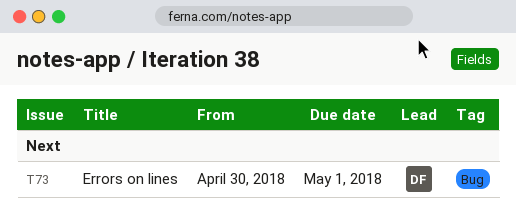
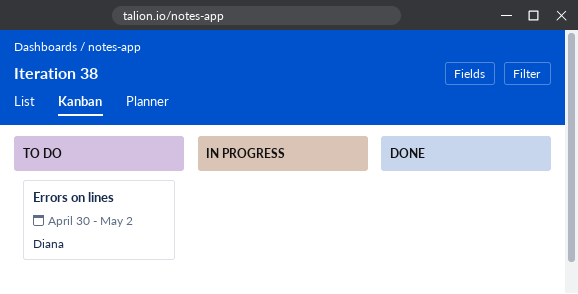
Errors on lines, due: May 1 -> May 2

